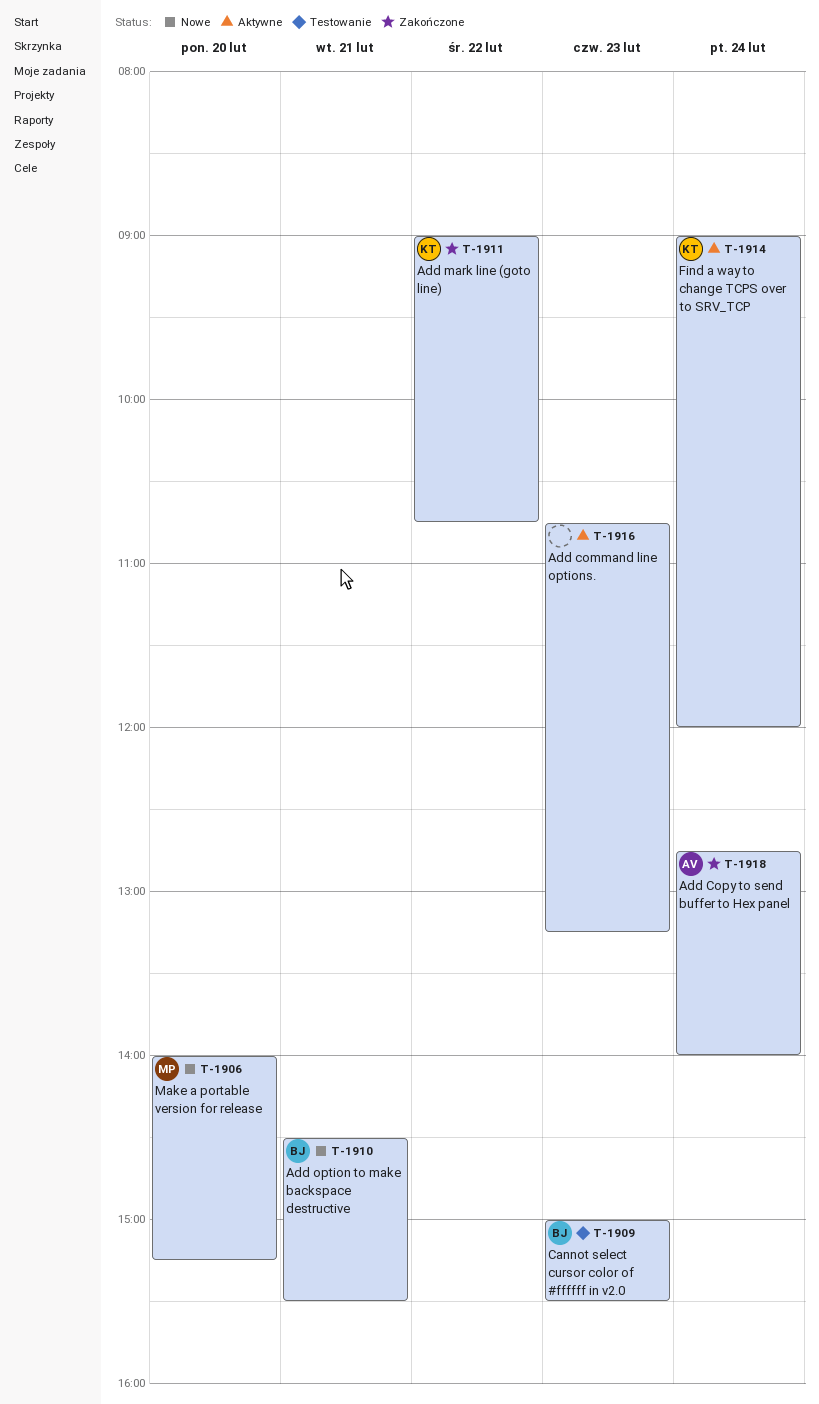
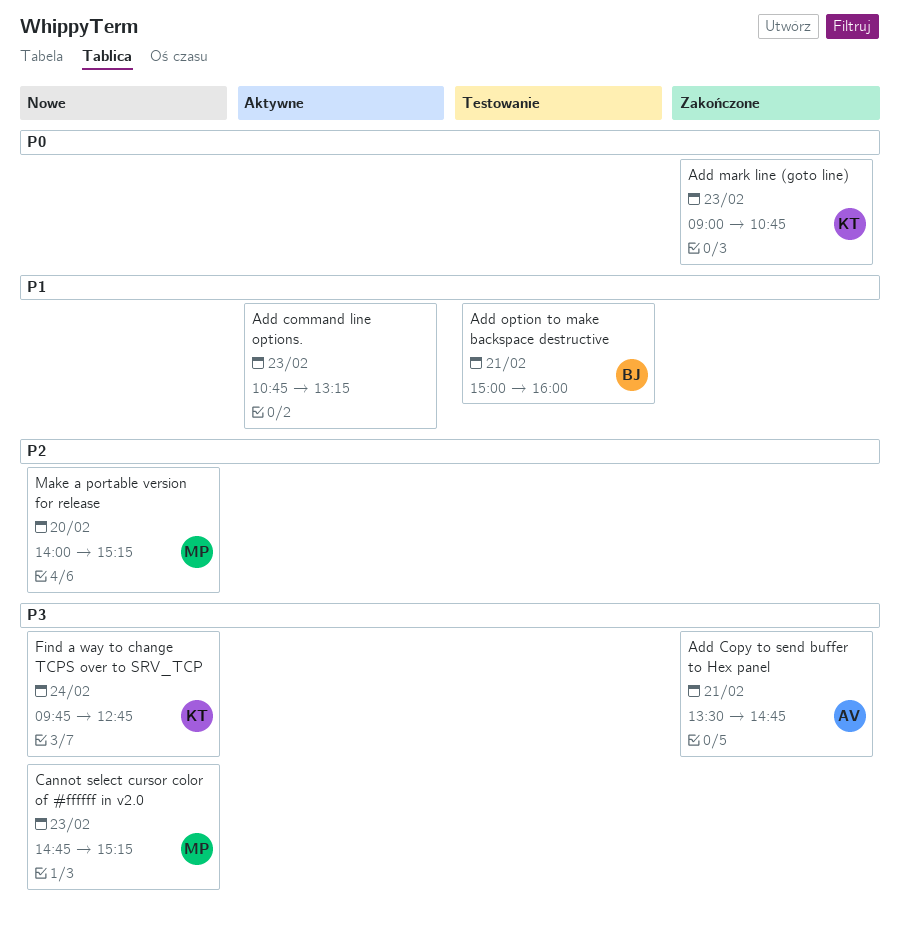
Add Copy to send buffer to Hex panel, day: Feb 24 -> Feb 21
Add Copy to send buffer to Hex panel, begins: 12:45 -> 13:30
Add Copy to send buffer to Hex panel, ends: 14:00 -> 14:45
Add mark line (goto line), day: Feb 22 -> Feb 23
Add option to make backspace destructive, status: Nowe -> Testowanie
Add option to make backspace destructive, begins: 14:30 -> 15:00
Add option to make backspace destructive, ends: 15:30 -> 16:00
Cannot select cursor color of #ffffff in v2.0, status: Testowanie -> Nowe
Cannot select cursor color of #ffffff in v2.0, owner: BJ -> MP
Cannot select cursor color of #ffffff in v2.0, begins: 15:00 -> 14:45
Cannot select cursor color of #ffffff in v2.0, ends: 15:30 -> 15:15
Find a way to change TCPS over to SRV_TCP, status: Aktywne -> Nowe
Find a way to change TCPS over to SRV_TCP, begins: 09:00 -> 09:45
Find a way to change TCPS over to SRV_TCP, ends: 12:00 -> 12:45

